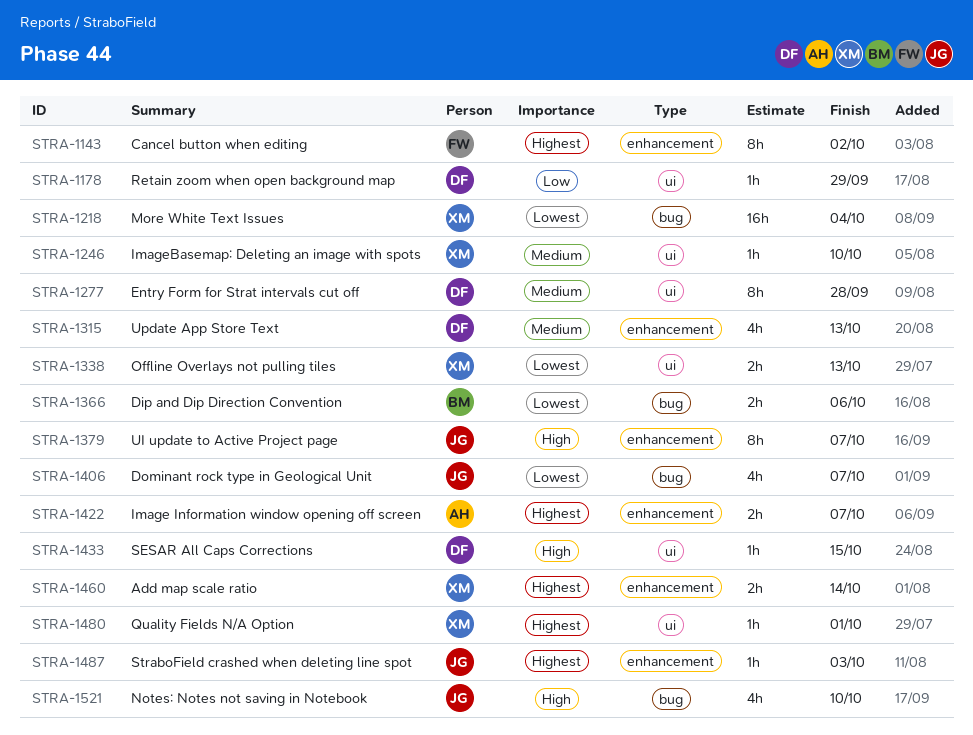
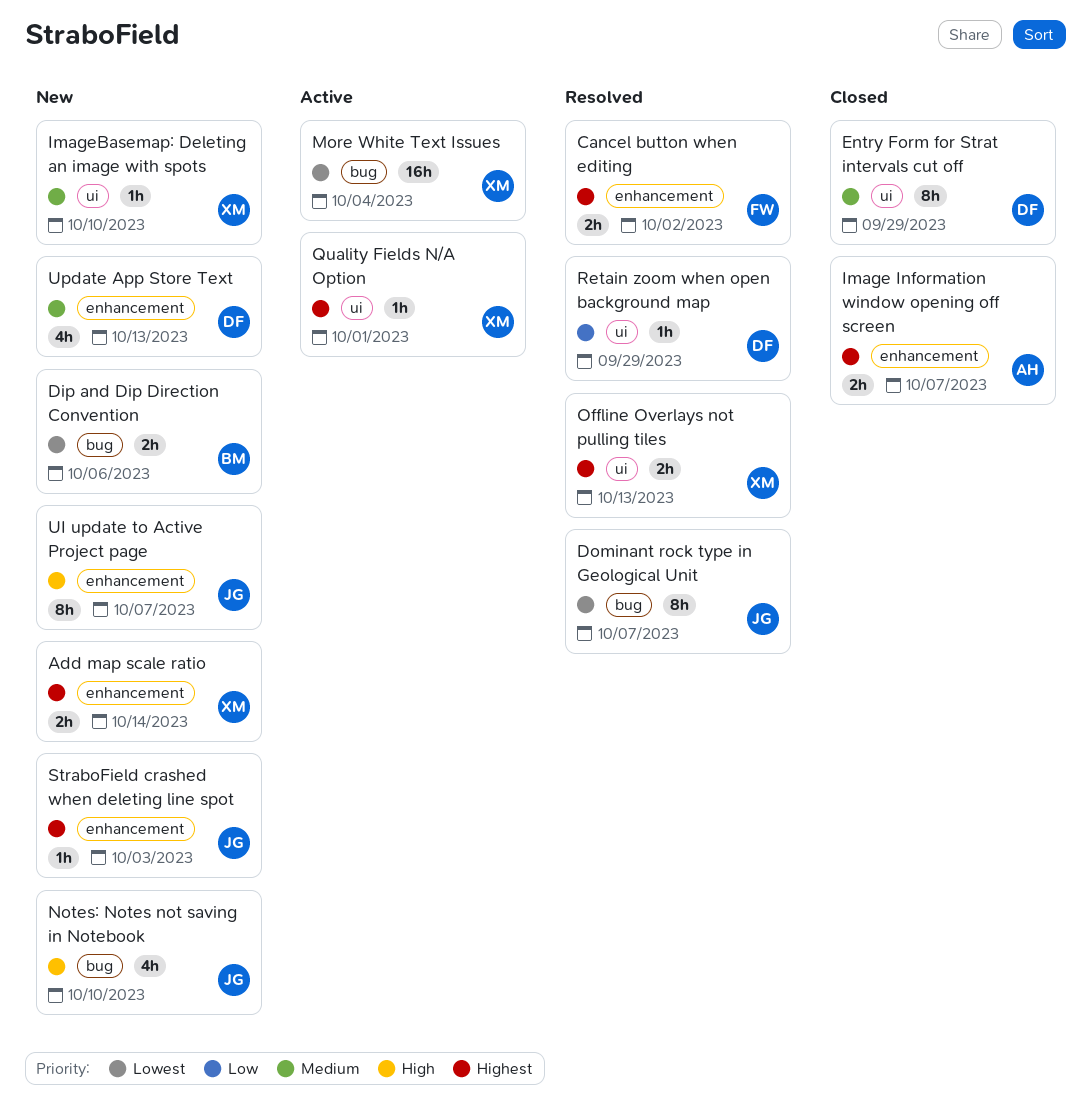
Cancel button when editing, estimate: 8h -> 2h
Dominant rock type in Geological Unit, estimate: 4h -> 8h
Entry Form for Strat intervals cut off, due: Sep 28 -> Sep 29
Offline Overlays not pulling tiles, priority: Lowest -> Highest
SESAR All Caps Corrections: present -> none

